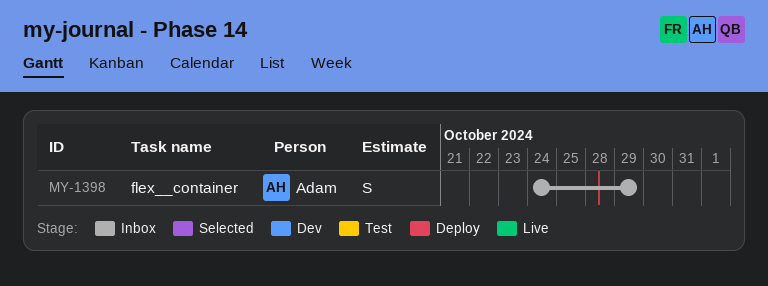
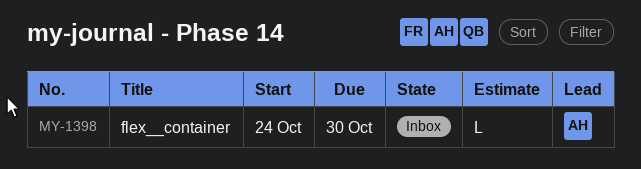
MY-1398, estimate: S -> L
MY-1398, due: Oct 29 -> Oct 30

